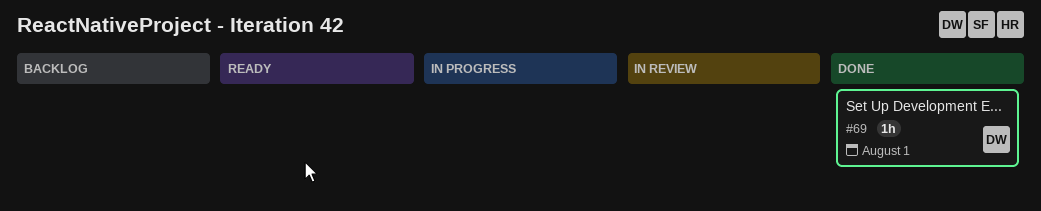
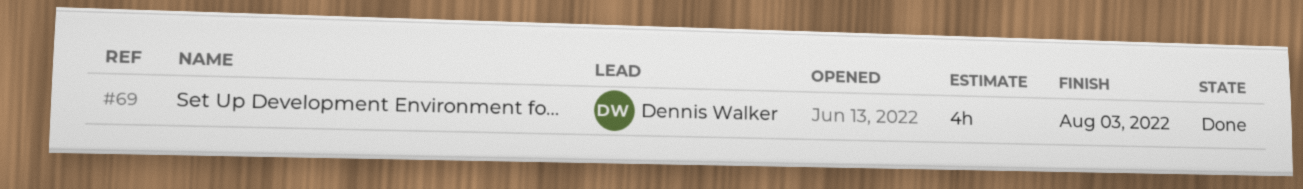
#69, estimate: 1h -> 4h
#69, due: Aug 1 -> Aug 3

